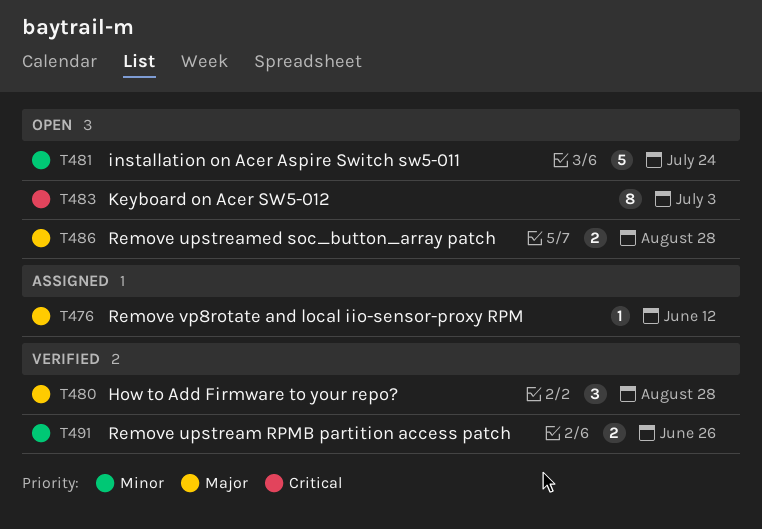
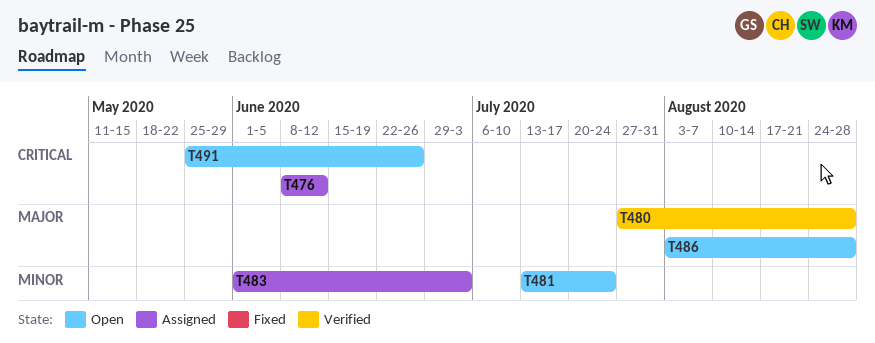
T476, priority: Major -> Critical
T483, status: Open -> Assigned
T483, priority: Critical -> Minor
T491, status: Verified -> Open
T491, priority: Minor -> Critical

